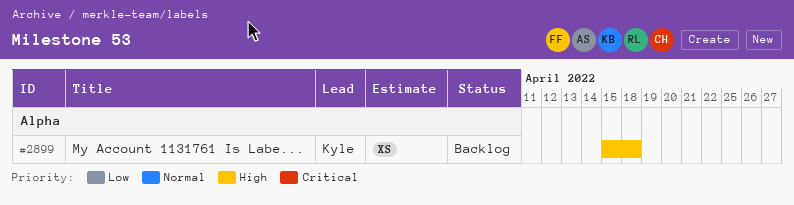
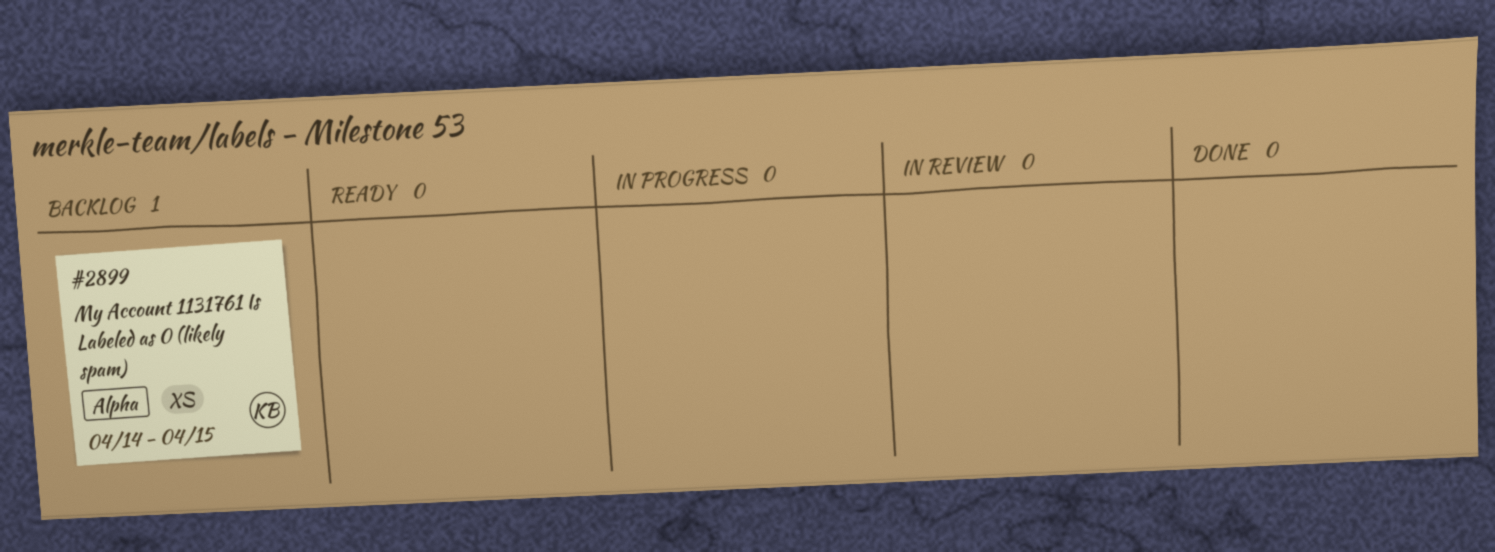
#2899, start: Apr 15 -> Apr 14
#2899, due: Apr 18 -> Apr 15

